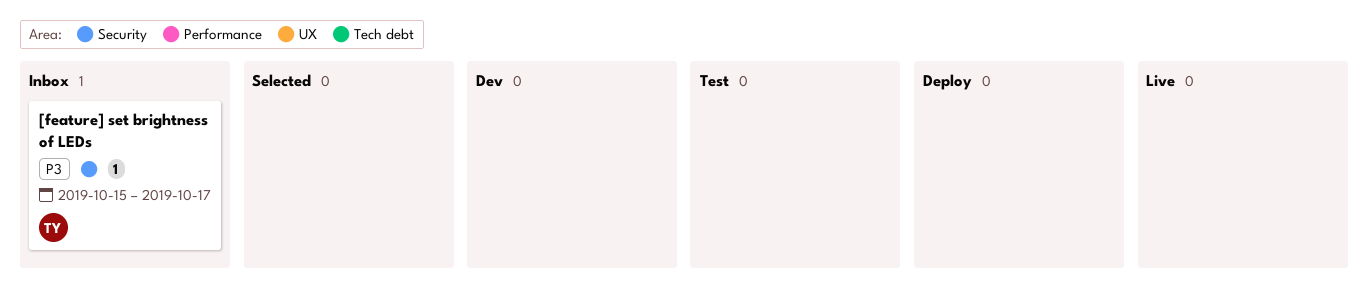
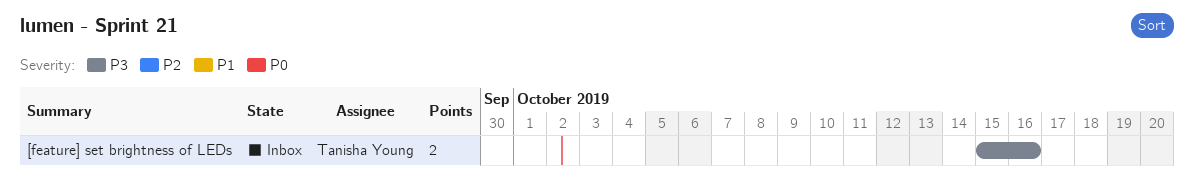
[feature] set brightness of LEDs, estimate: 1 -> 2
[feature] set brightness of LEDs, due: Oct 17 -> Oct 16

